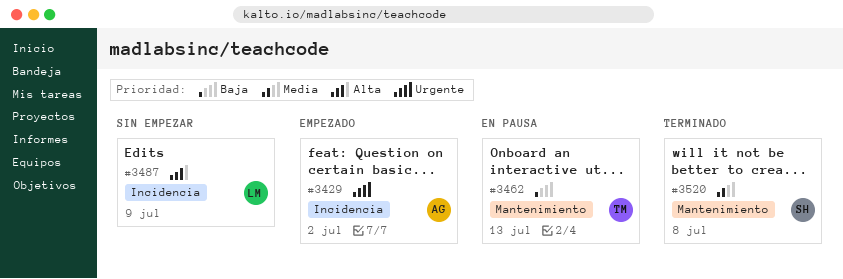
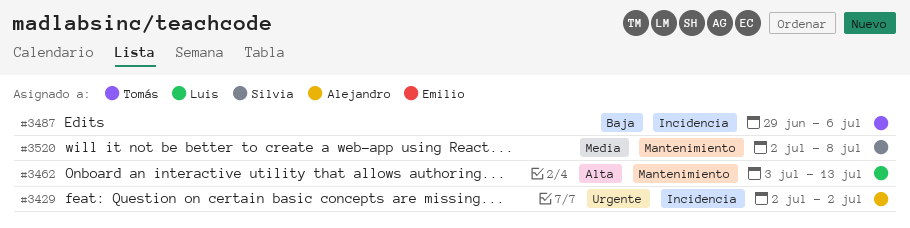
#3462, owner: Tomás -> Luis
#3462, priority: Baja -> Alta
#3487, owner: Luis -> Tomás
#3487, priority: Alta -> Baja
#3487, due: Jul 9 -> Jul 6

